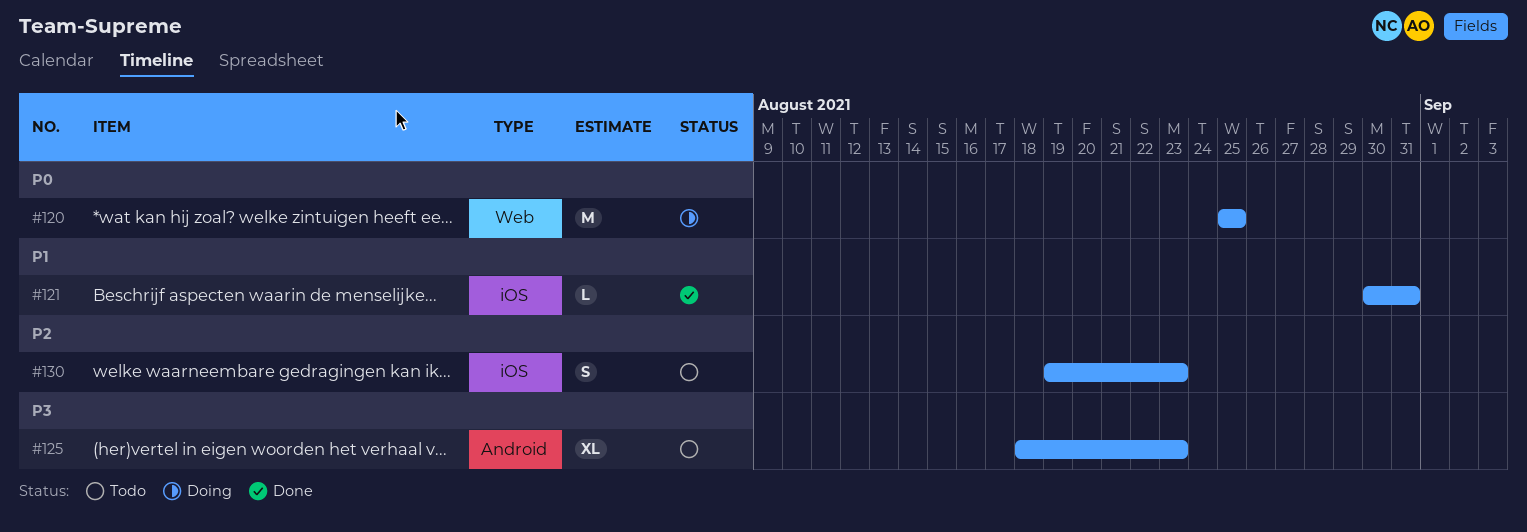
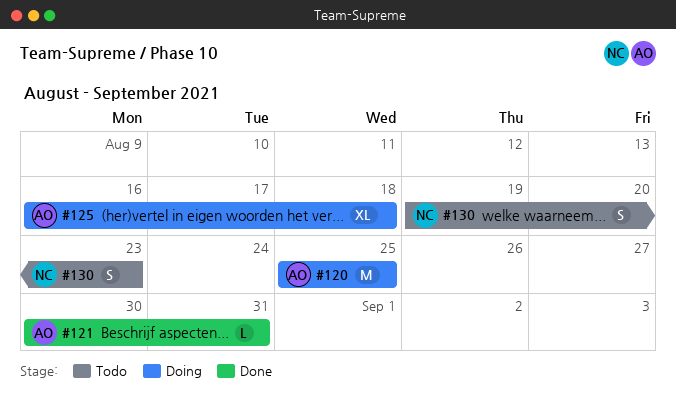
#125, status: Todo -> Doing
#125, start: Aug 18 -> Aug 16
#125, due: Aug 23 -> Aug 18

